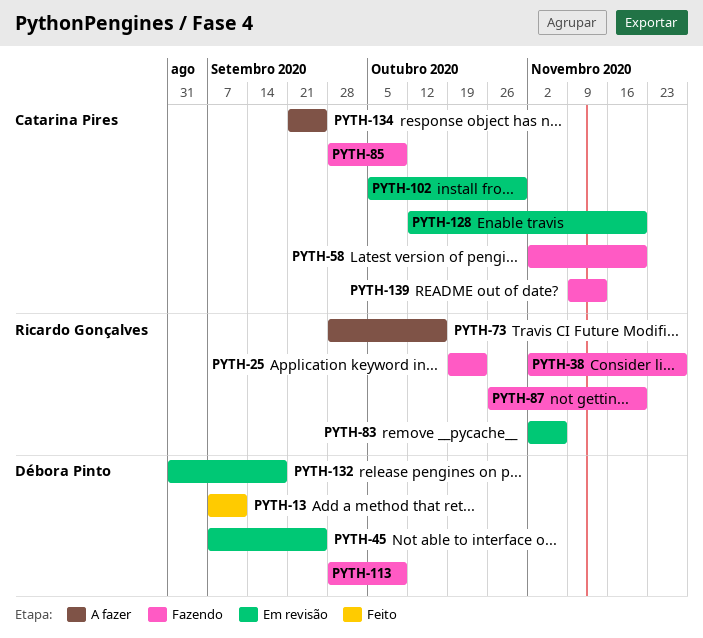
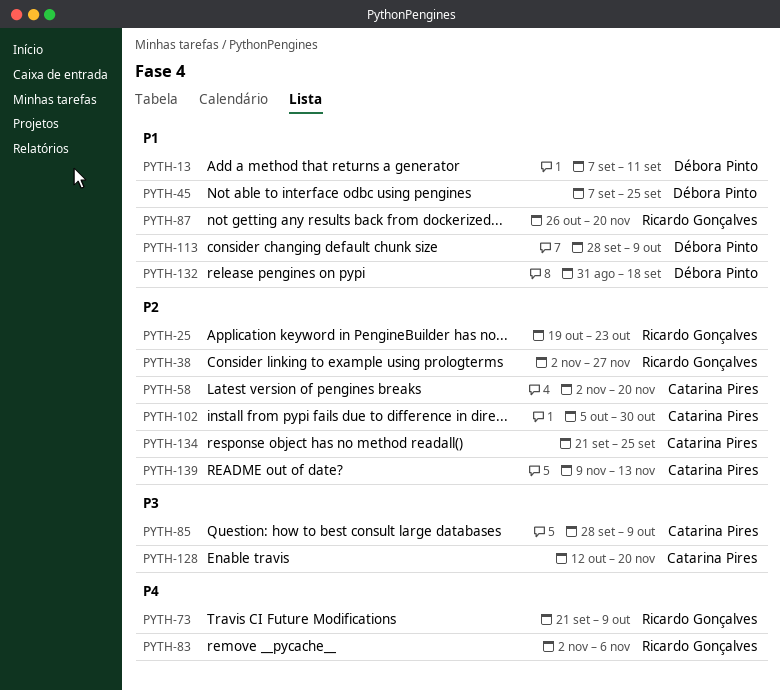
PYTH-73, start: Sep 28 -> Sep 21
PYTH-73, due: Oct 16 -> Oct 9

